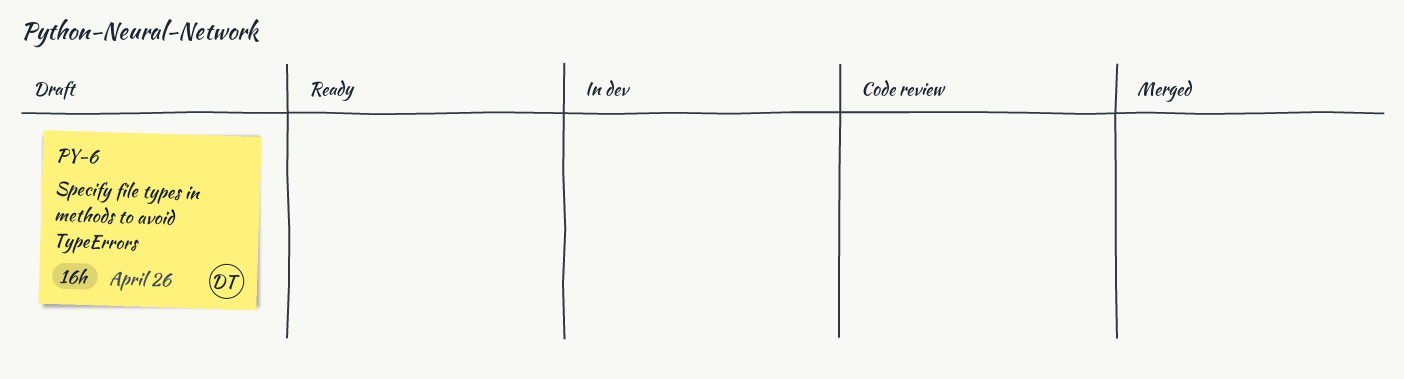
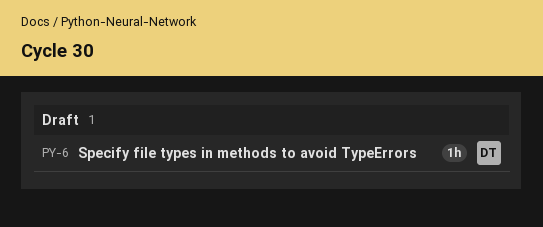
PY-6, estimate: 16h -> 1h

